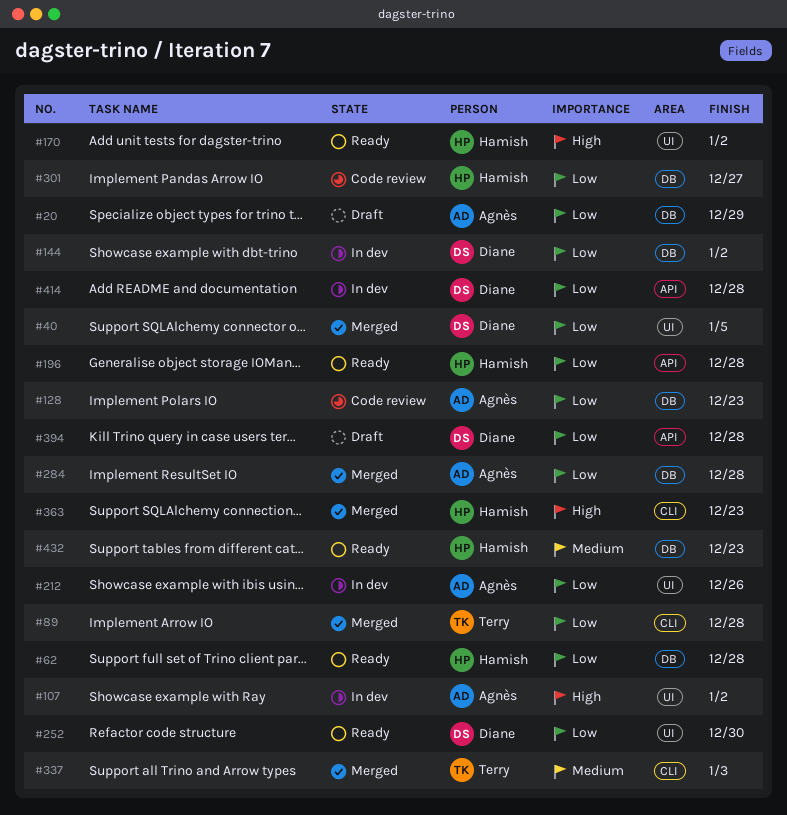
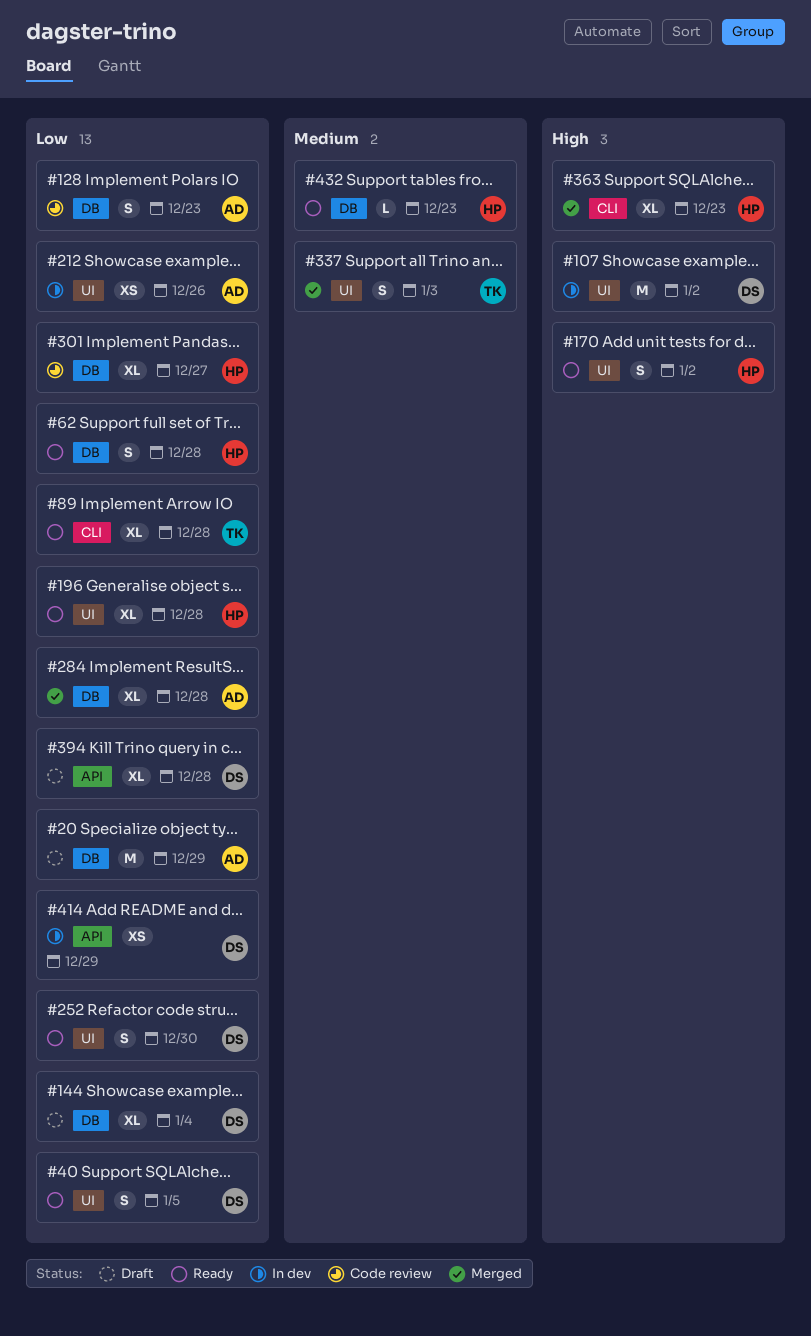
#40, status: Merged -> Ready
#89, status: Merged -> Ready
#107, owner: Agnès -> Diane
#144, status: In dev -> Draft
#144, due: Jan 2 -> Jan 4
#196, label: API -> UI
#337, label: CLI -> UI
#414, due: Dec 28 -> Dec 29

